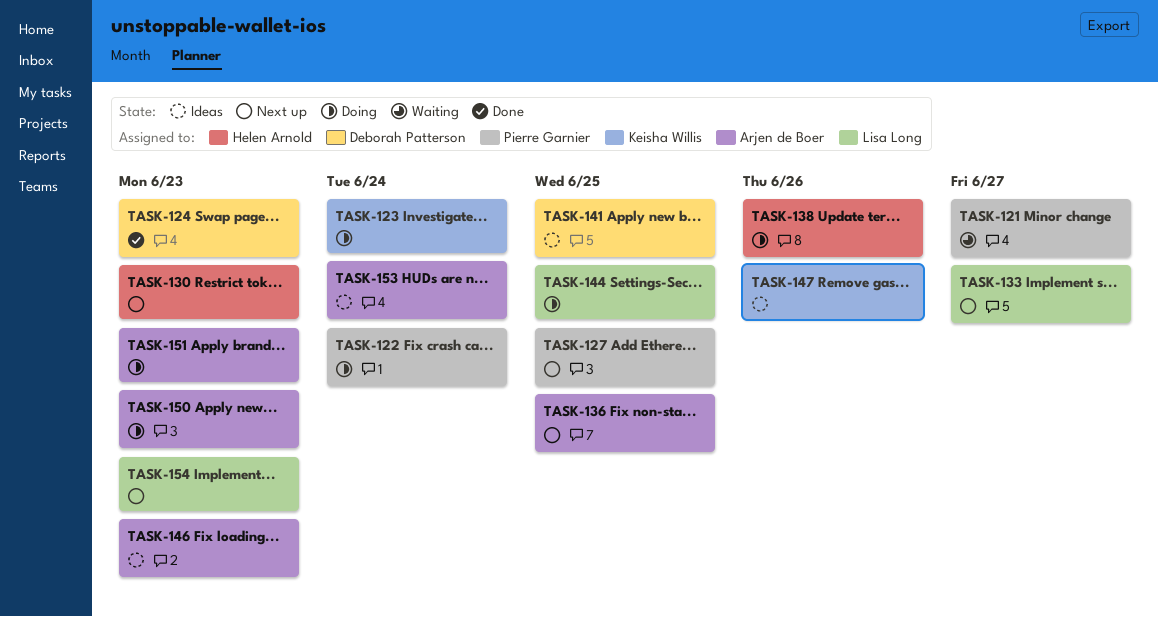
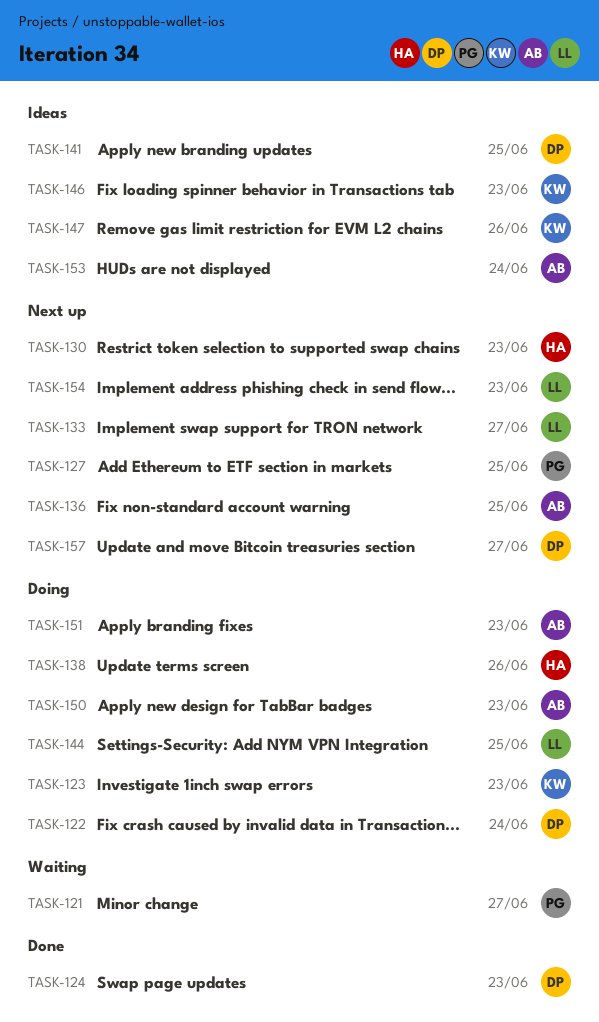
TASK-122, owner: Pierre Garnier -> Deborah Patterson
TASK-123, due: Jun 24 -> Jun 23
TASK-146, owner: Arjen de Boer -> Keisha Willis
TASK-157: none -> present

